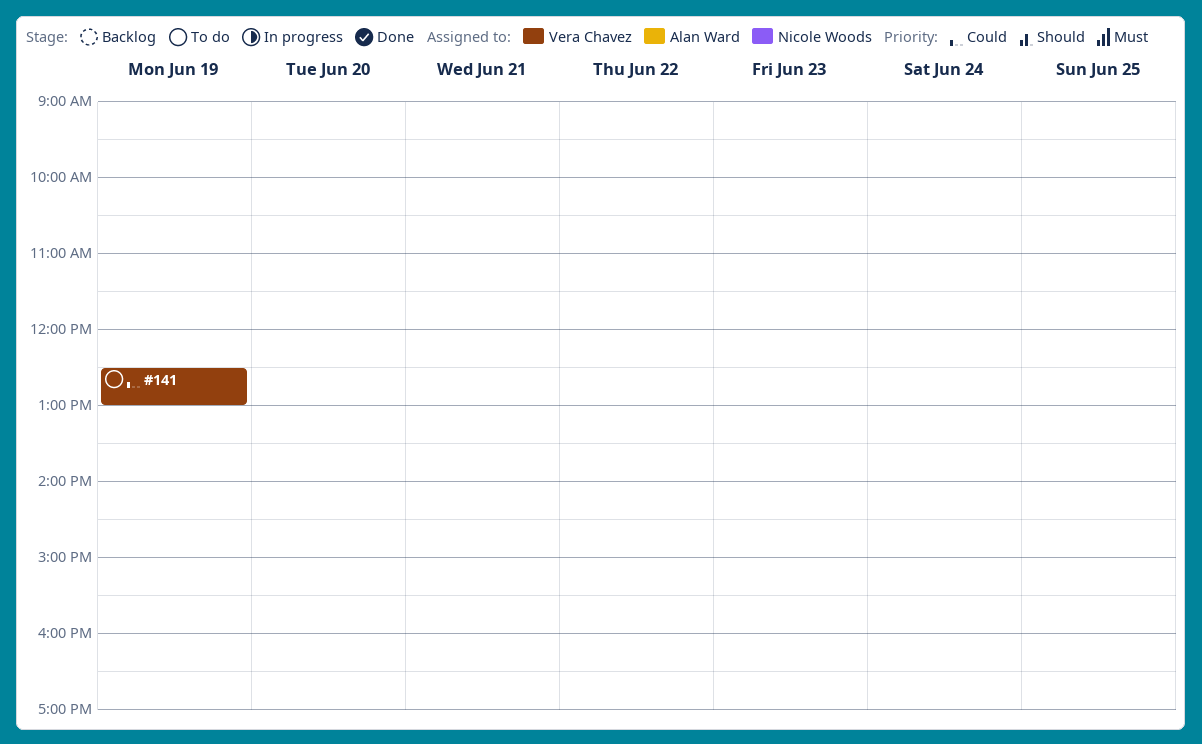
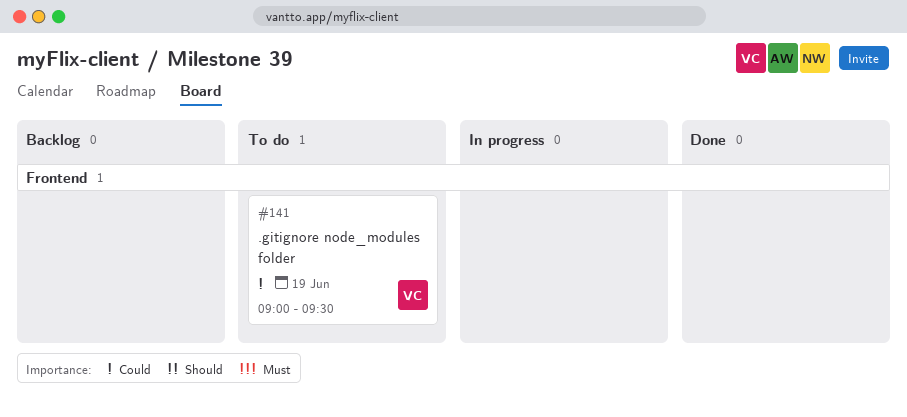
#141, begins: 12:30 -> 09:00
#141, ends: 13:00 -> 09:30

